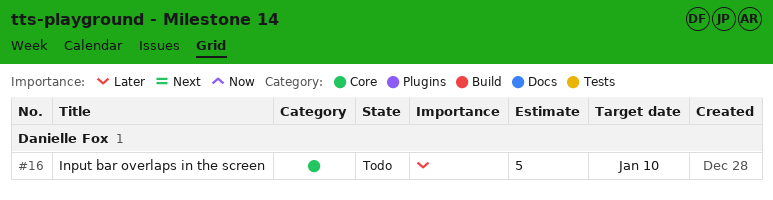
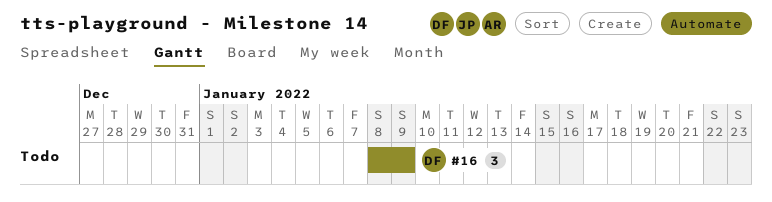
#16, estimate: 5 -> 3
#16, due: Jan 10 -> Jan 9

